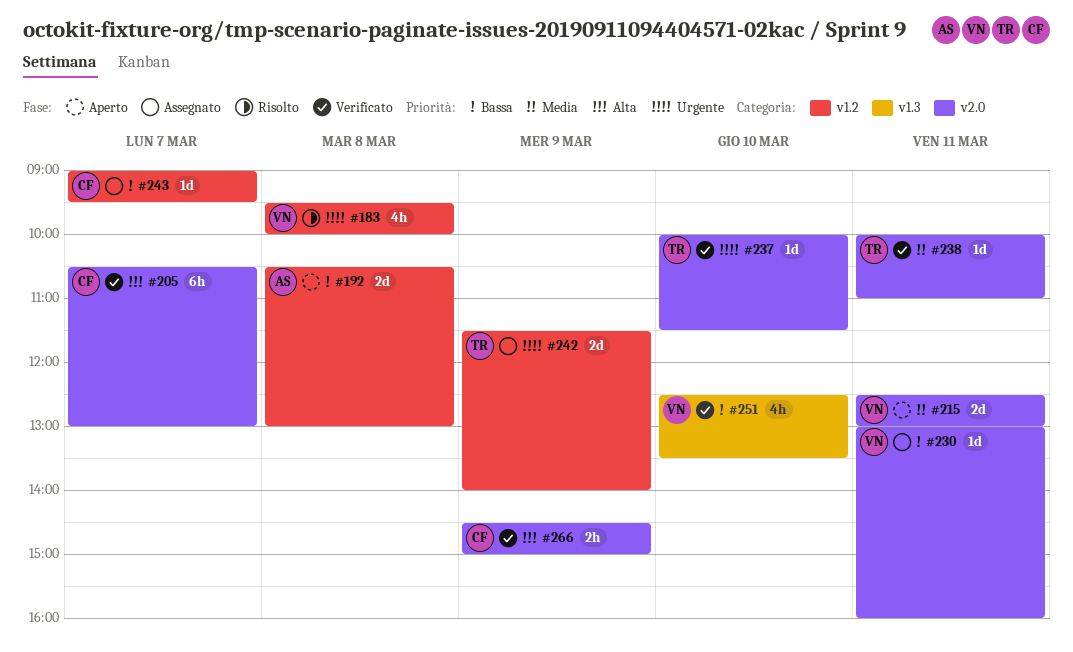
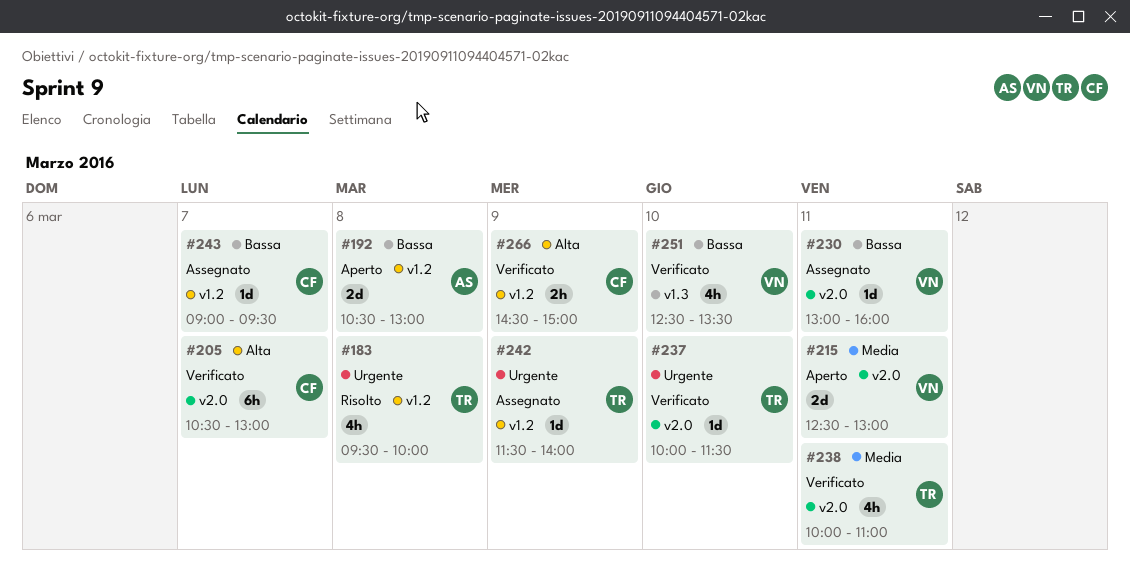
#183, owner: VN -> TR
#238, estimate: 1d -> 4h
#242, estimate: 2d -> 1d
#266, label: v2.0 -> v1.2

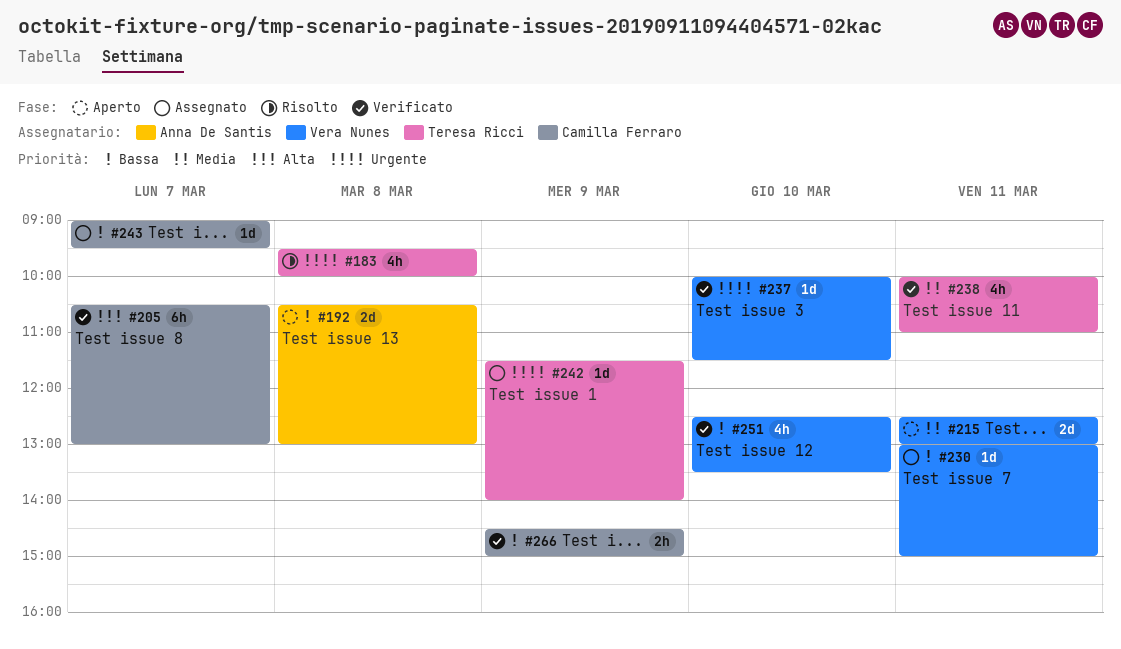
#230, ends: 16:00 -> 15:00
#237, owner: Teresa Ricci -> Vera Nunes
#266, priority: Alta -> Bassa

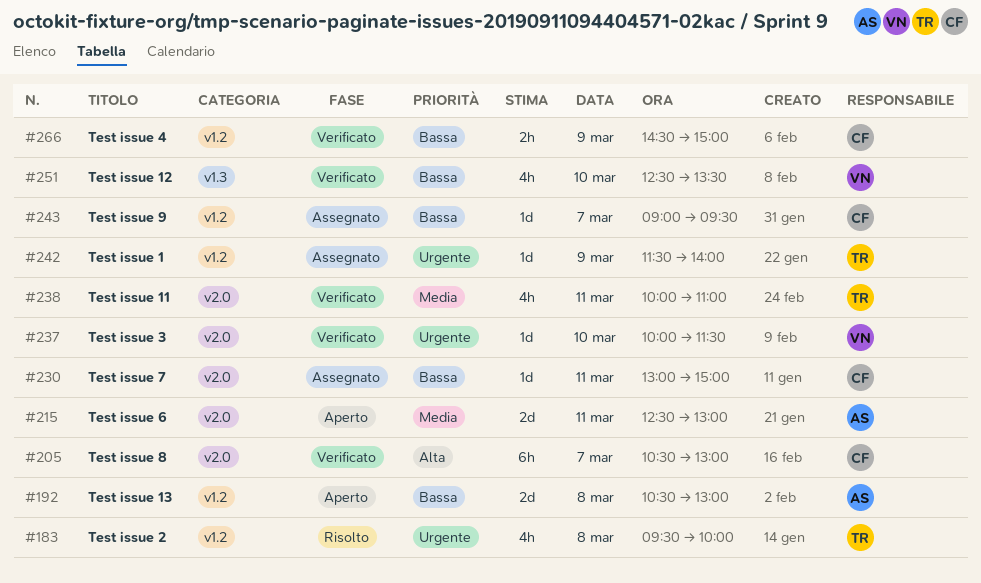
#215, owner: Vera Nunes -> Anna De Santis
#230, owner: Vera Nunes -> Camilla Ferraro

